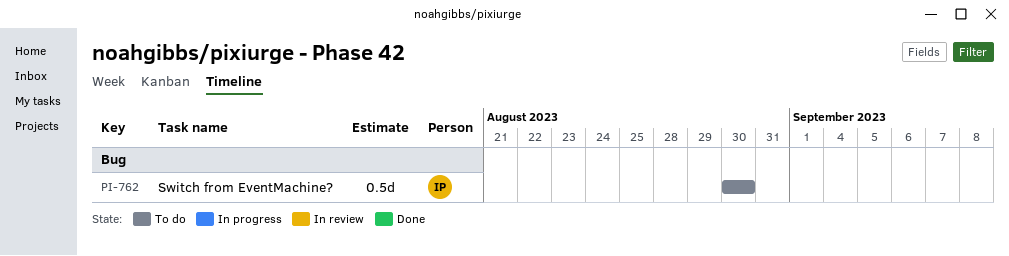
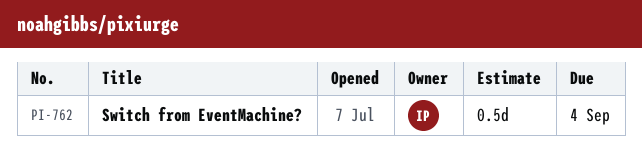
PI-762, due: Aug 30 -> Sep 4

